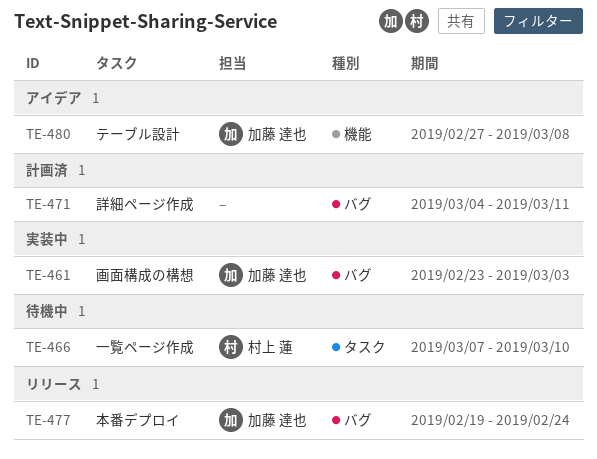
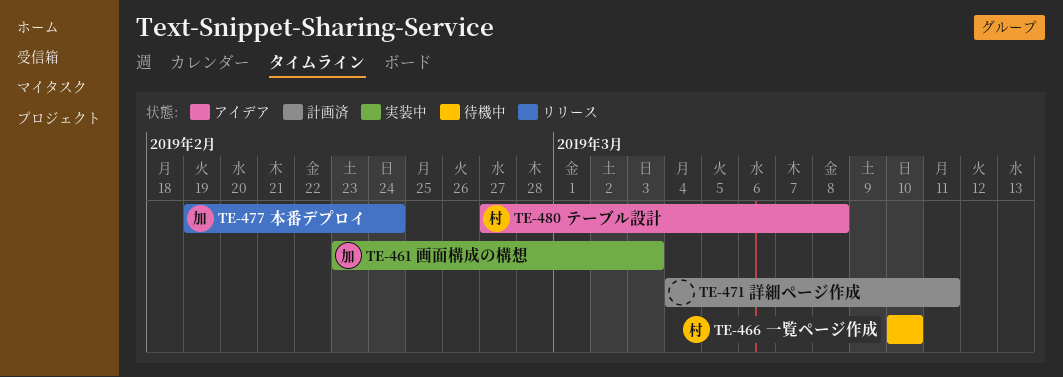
TE-466, start: Mar 7 -> Mar 10
TE-480, owner: 加藤 達也 -> 村上 蓮

